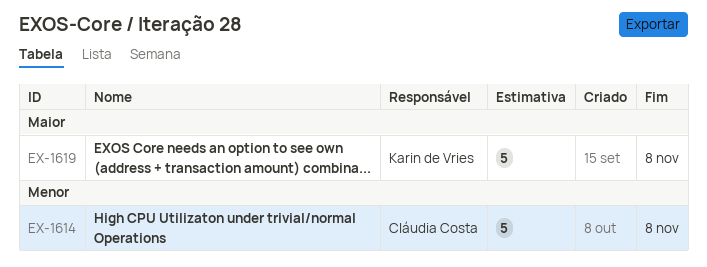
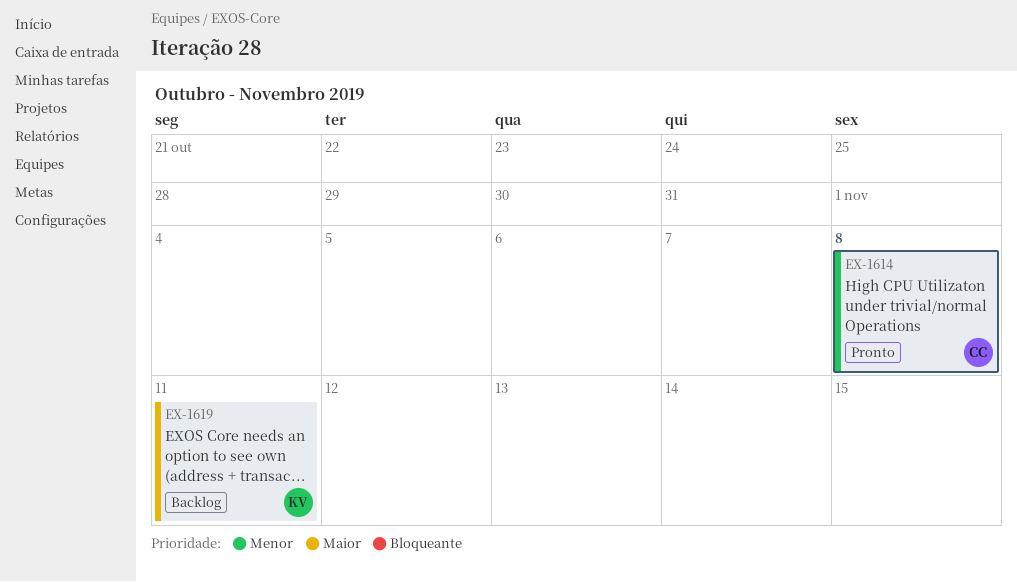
EX-1619, due: Nov 8 -> Nov 11

